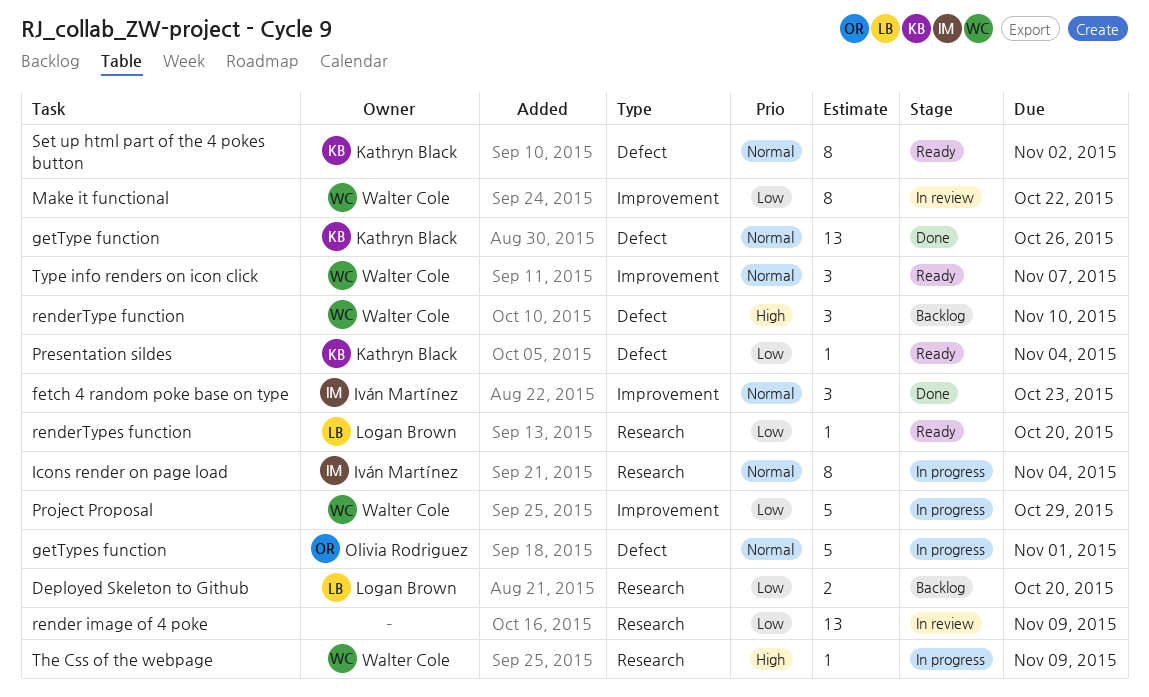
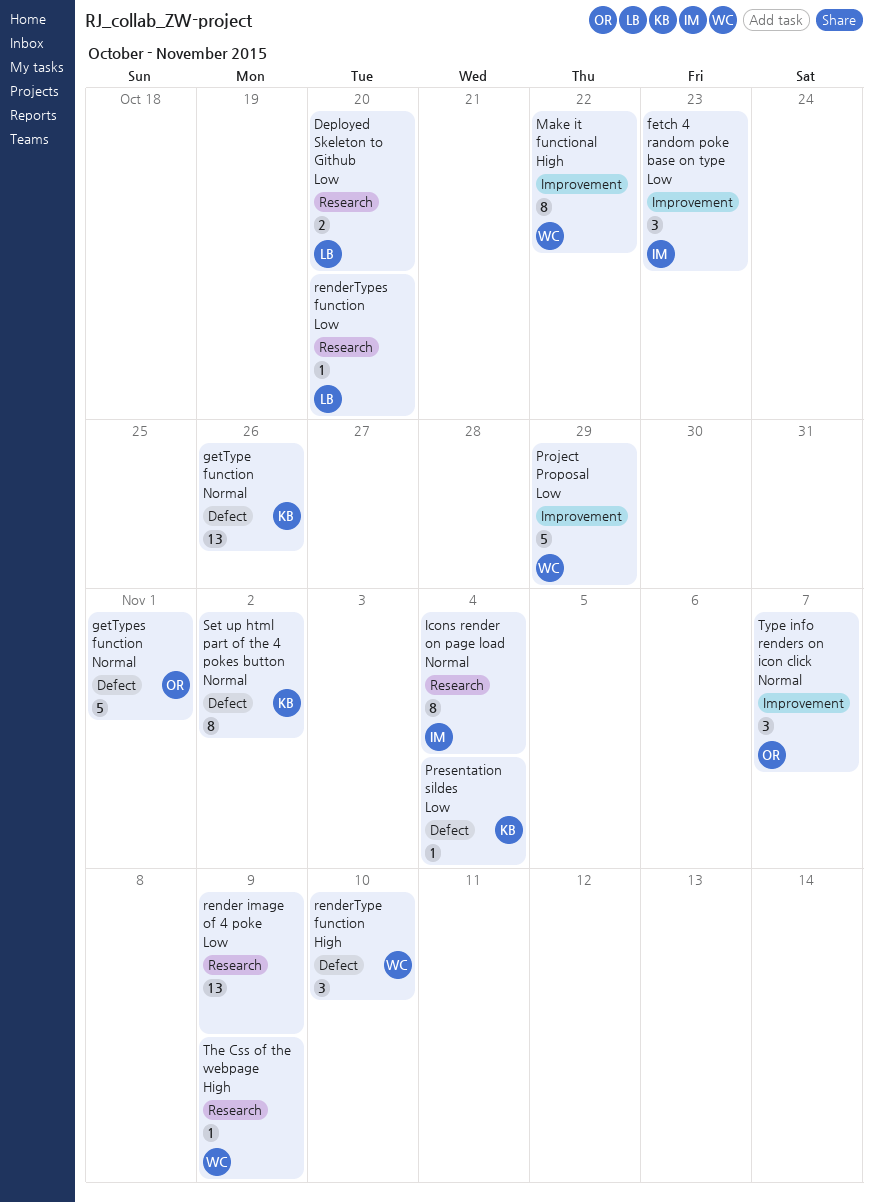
fetch 4 random poke base on type, priority: Normal -> Low
Make it functional, priority: Low -> High
Type info renders on icon click, owner: Walter Cole -> Olivia Rodriguez

